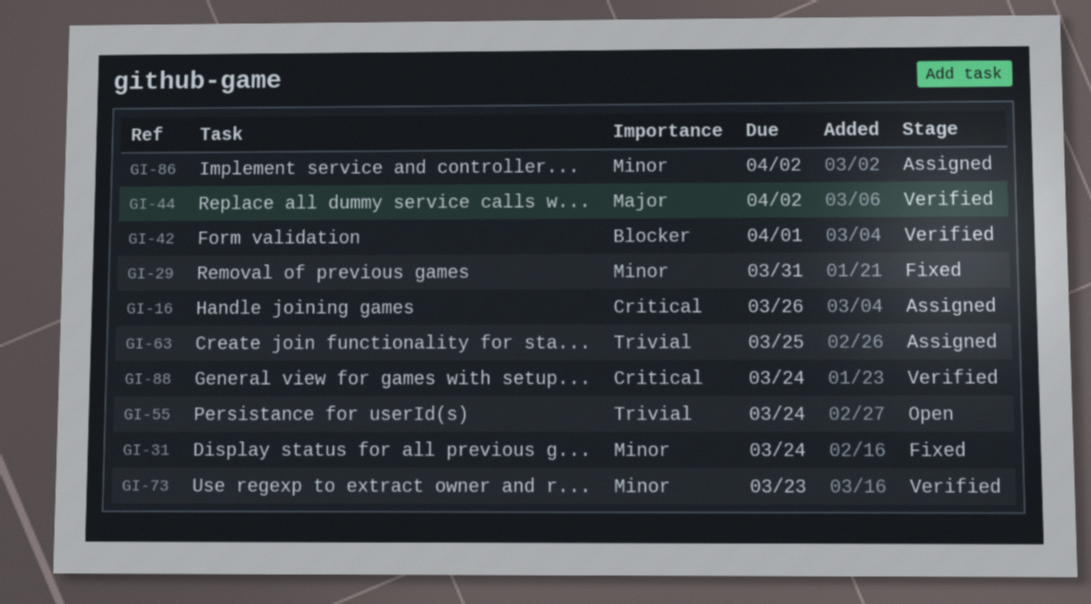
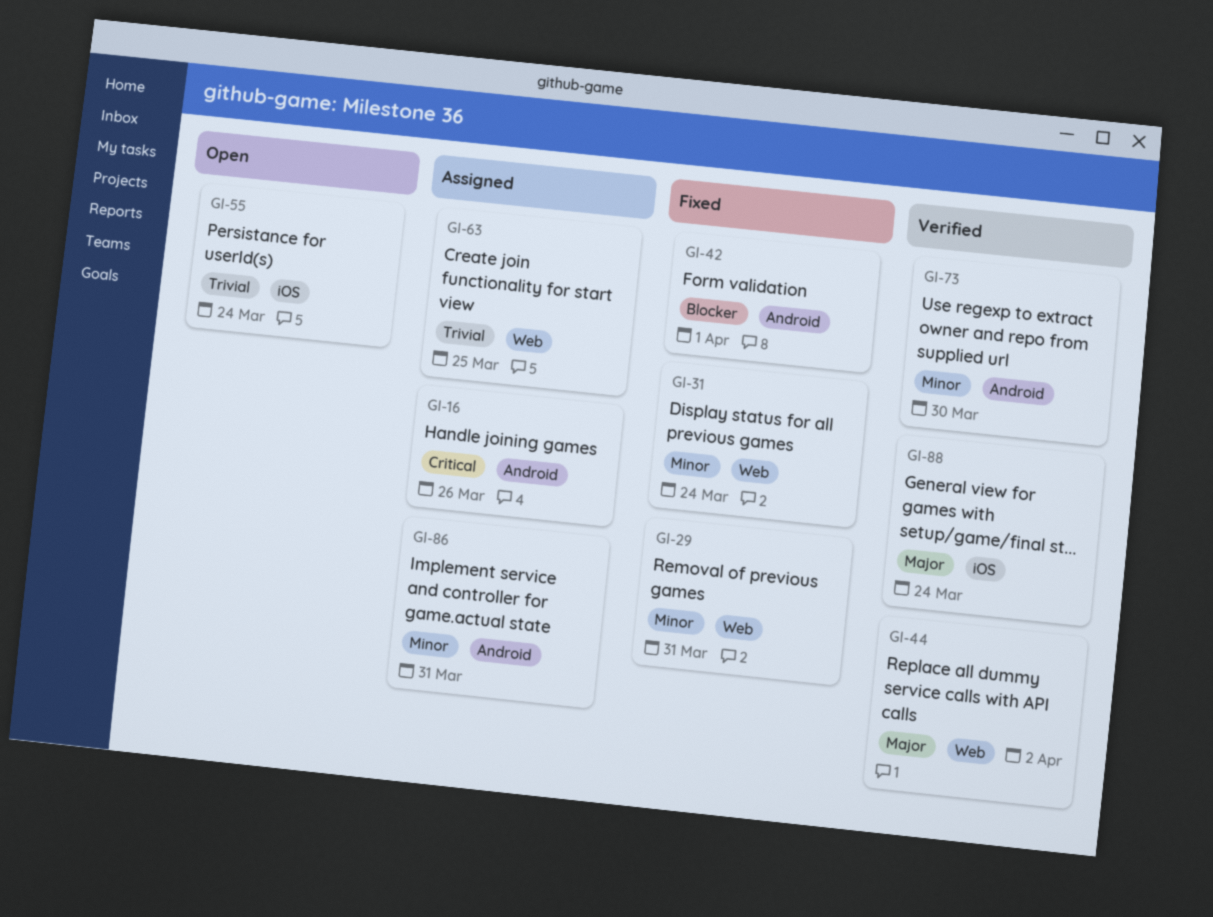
GI-42, status: Verified -> Fixed
GI-73, due: Mar 23 -> Mar 30
GI-86, due: Apr 2 -> Mar 31
GI-88, priority: Critical -> Major

